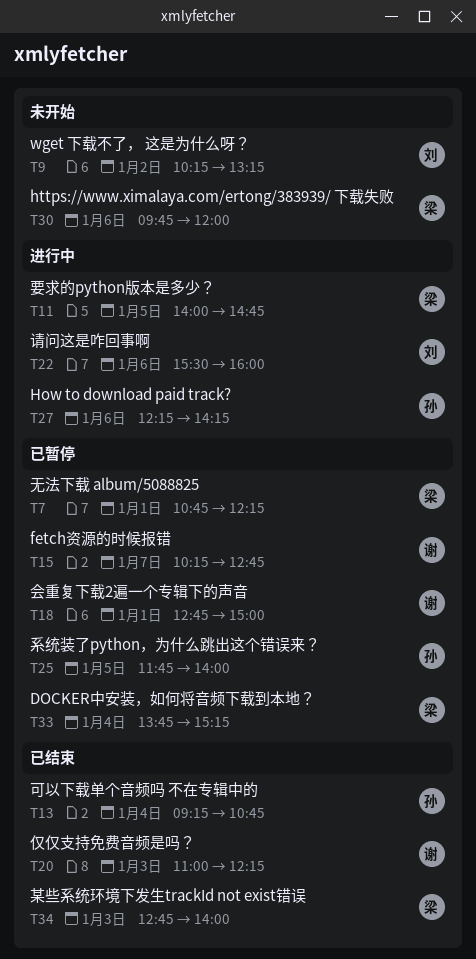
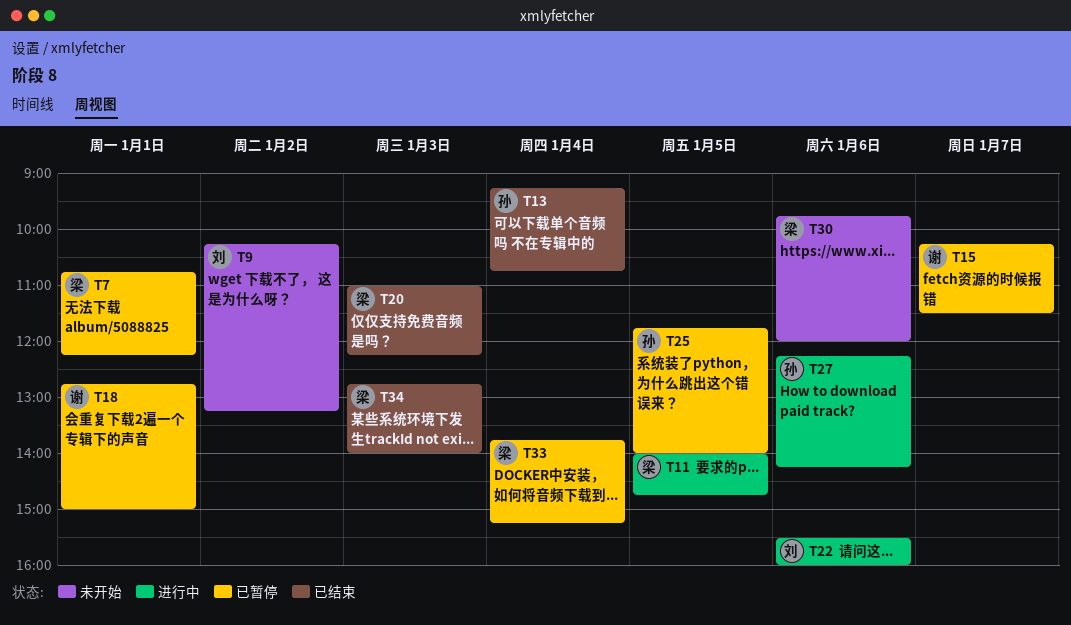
T15, ends: 12:45 -> 11:30
T20, owner: 谢 -> 梁

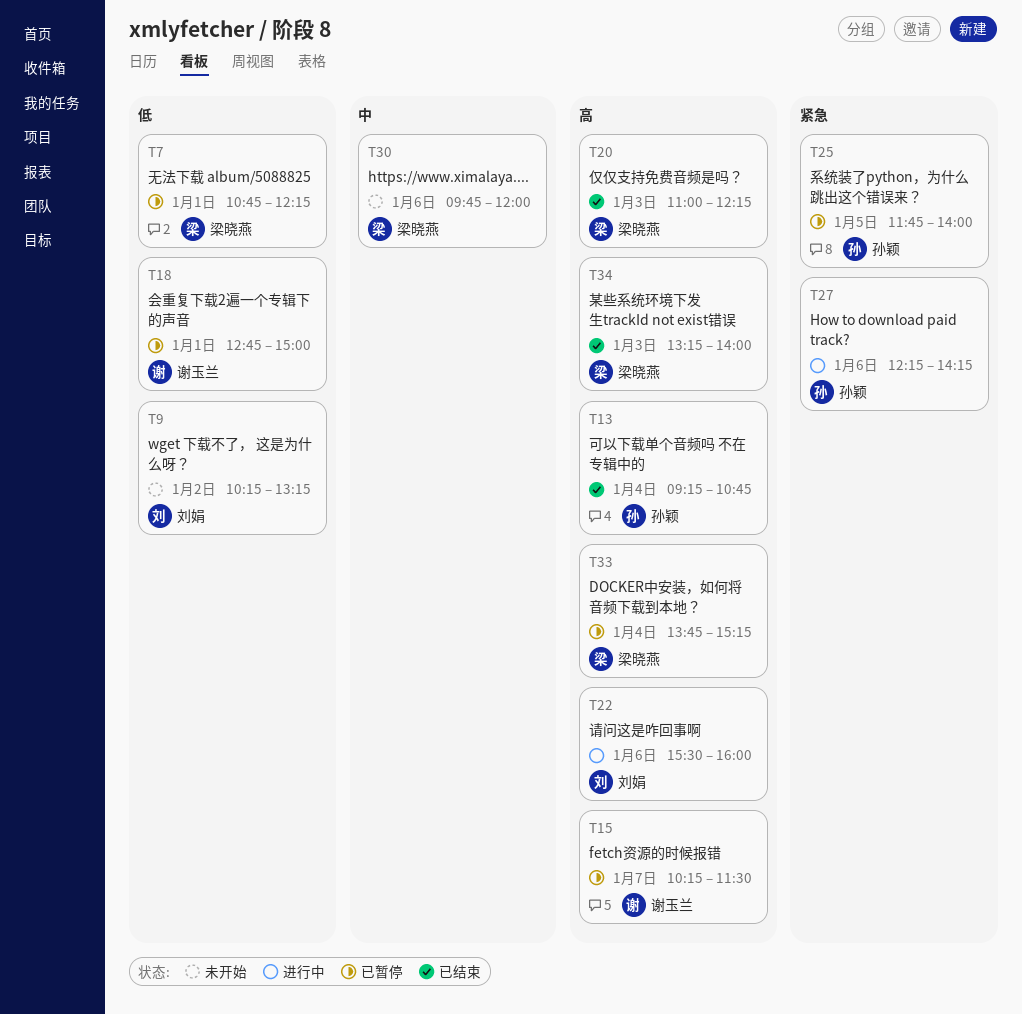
T11: present -> none
T34, begins: 12:45 -> 13:15

